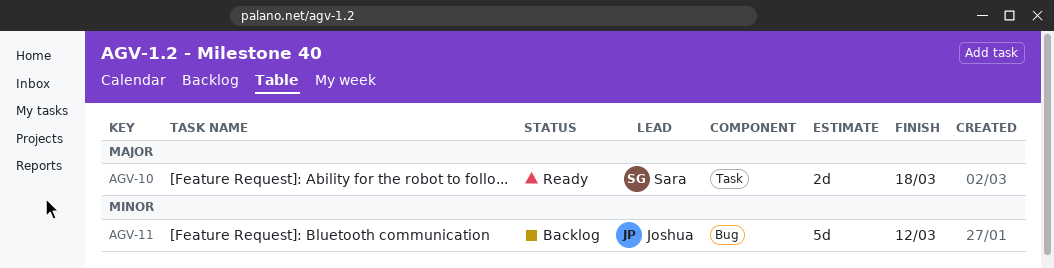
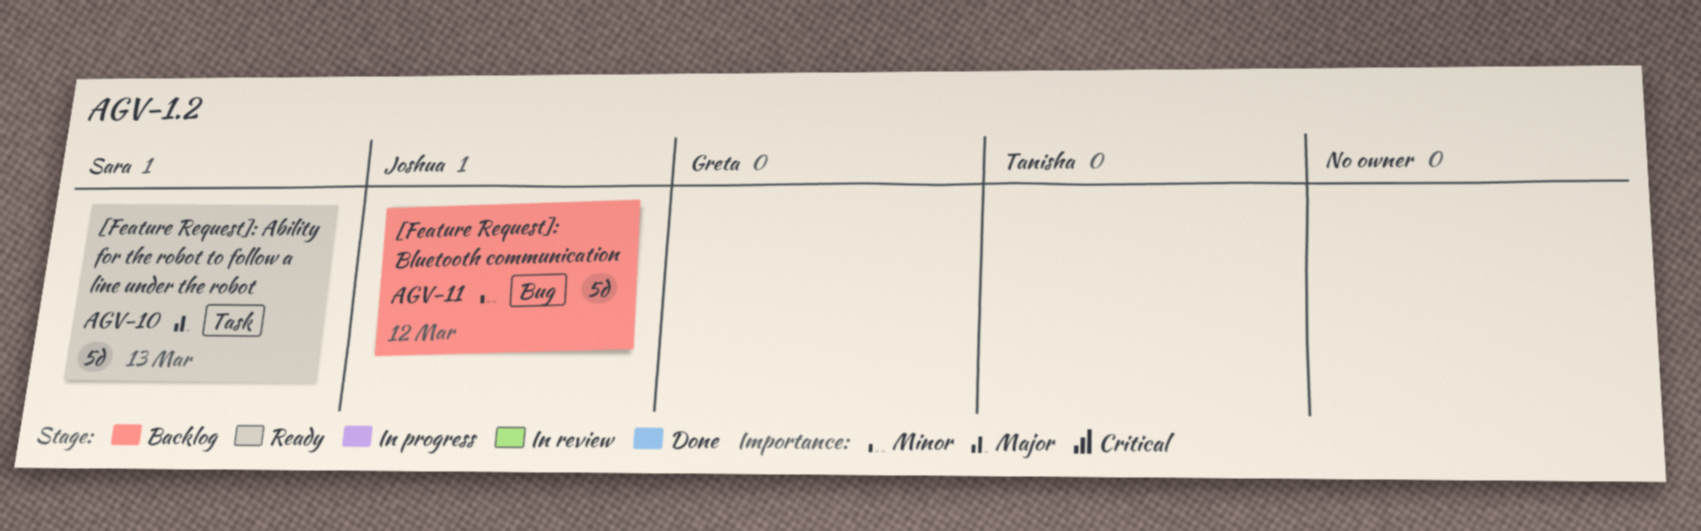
AGV-10, estimate: 2d -> 5d
AGV-10, due: Mar 18 -> Mar 13

